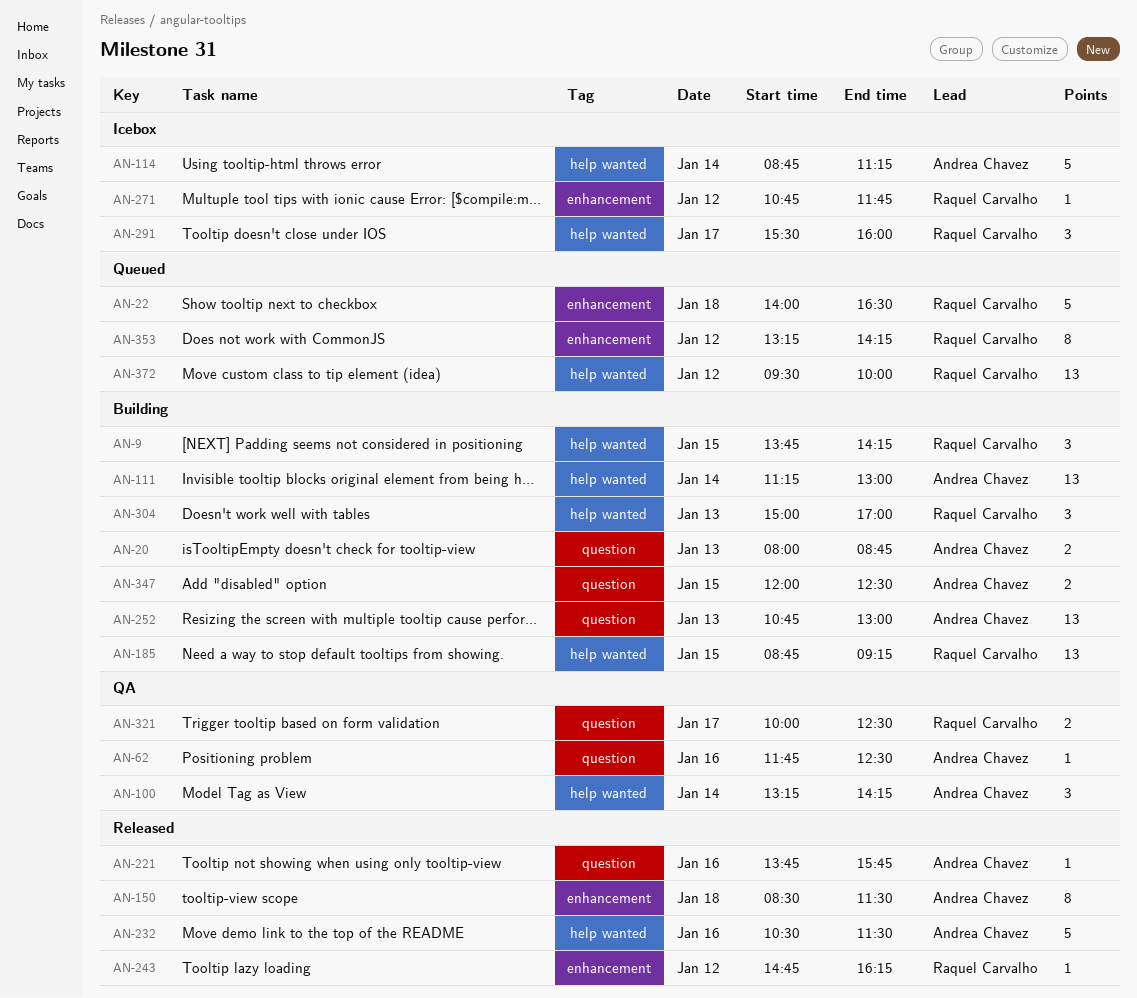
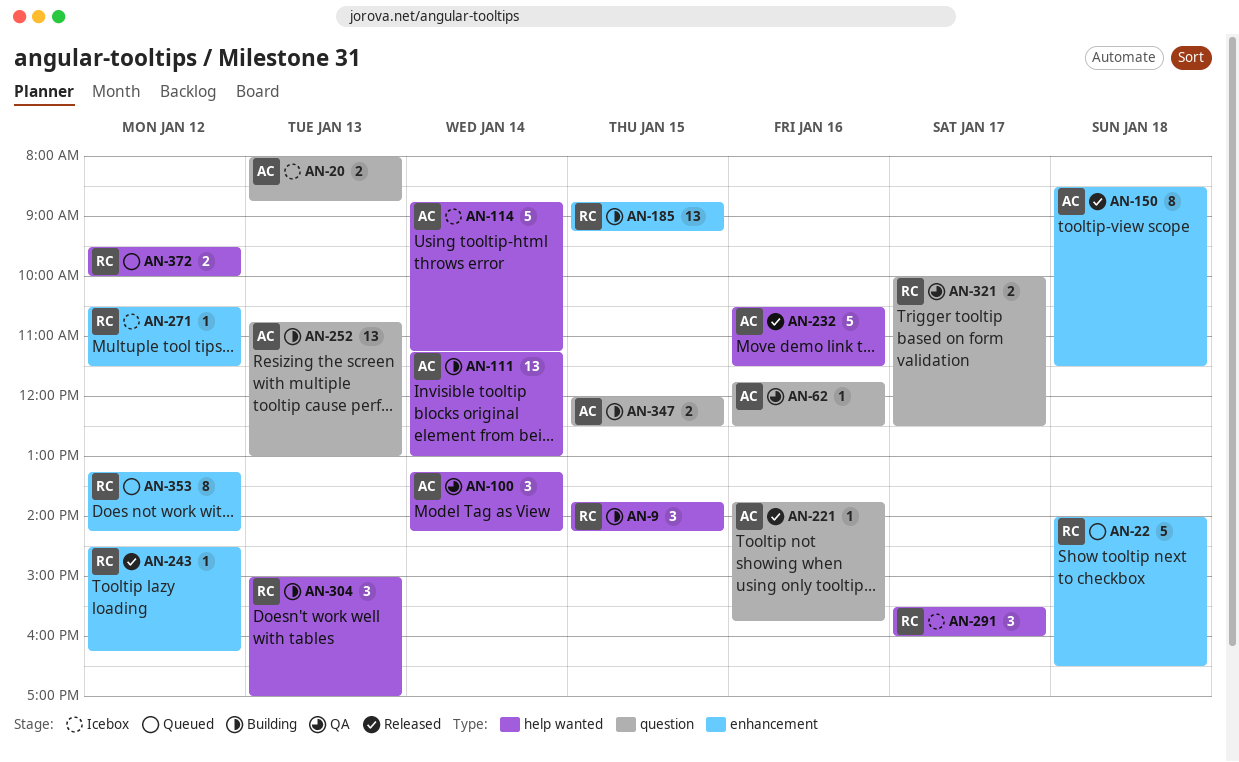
AN-20, status: Building -> Icebox
AN-185, label: help wanted -> enhancement
AN-243, begins: 14:45 -> 14:30
AN-271, begins: 10:45 -> 10:30
AN-271, ends: 11:45 -> 11:30
AN-372, estimate: 13 -> 2

